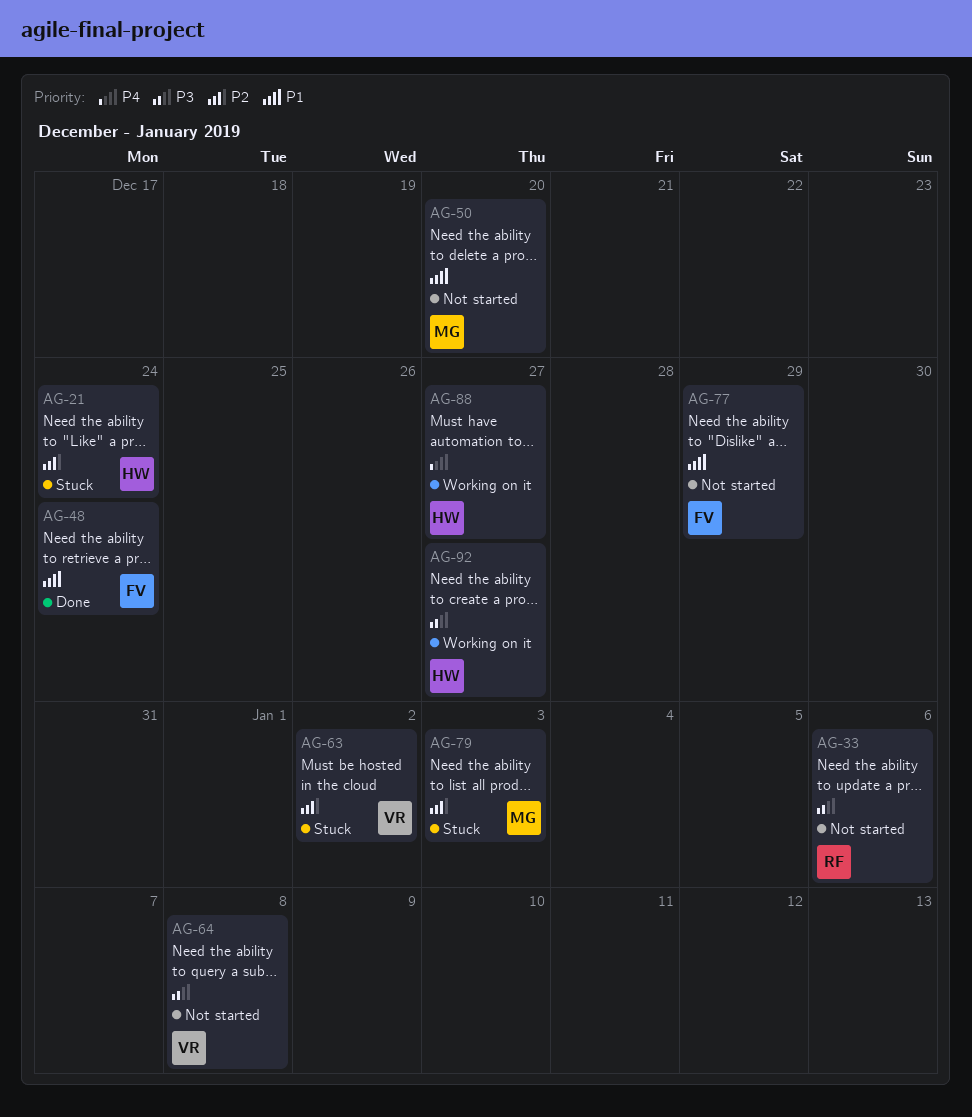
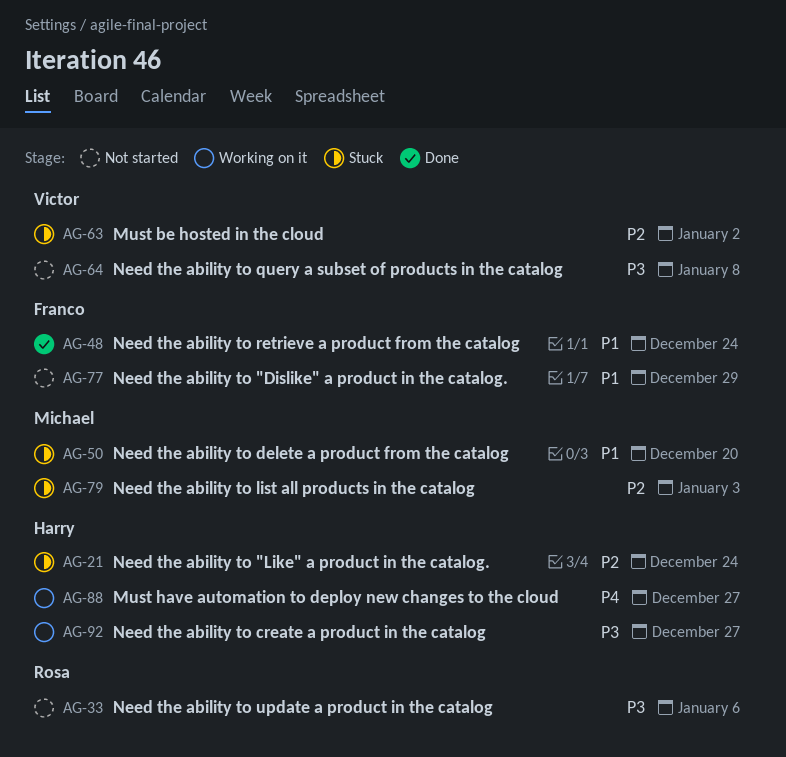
AG-50, status: Not started -> Stuck

